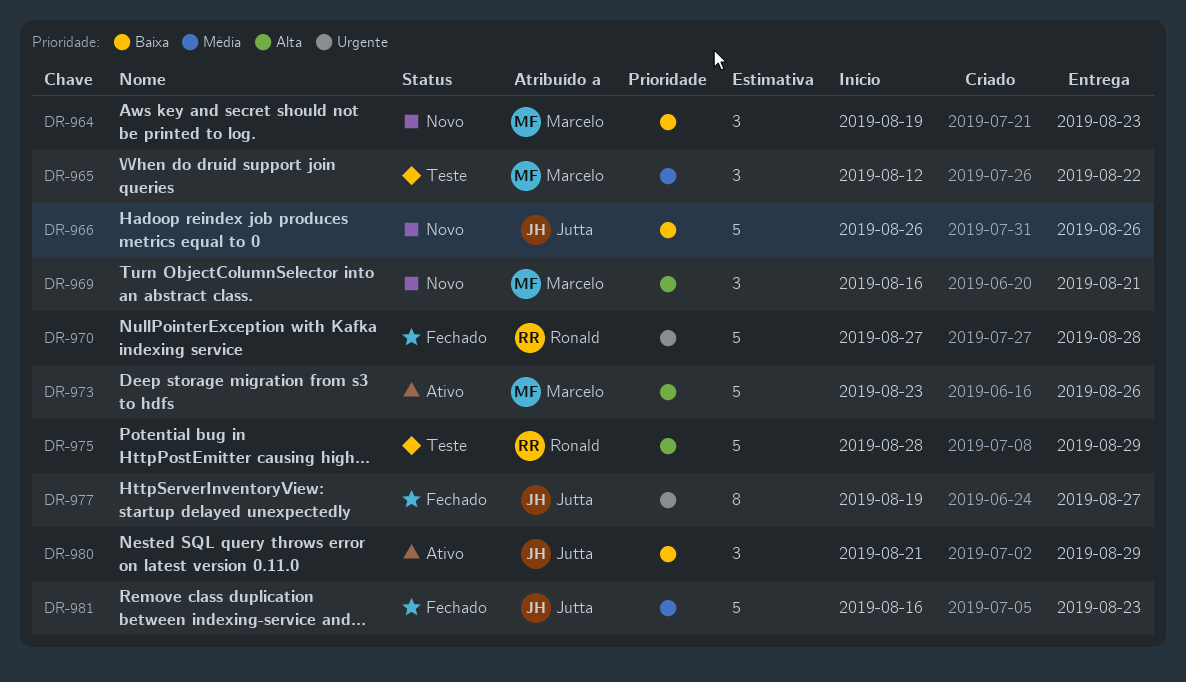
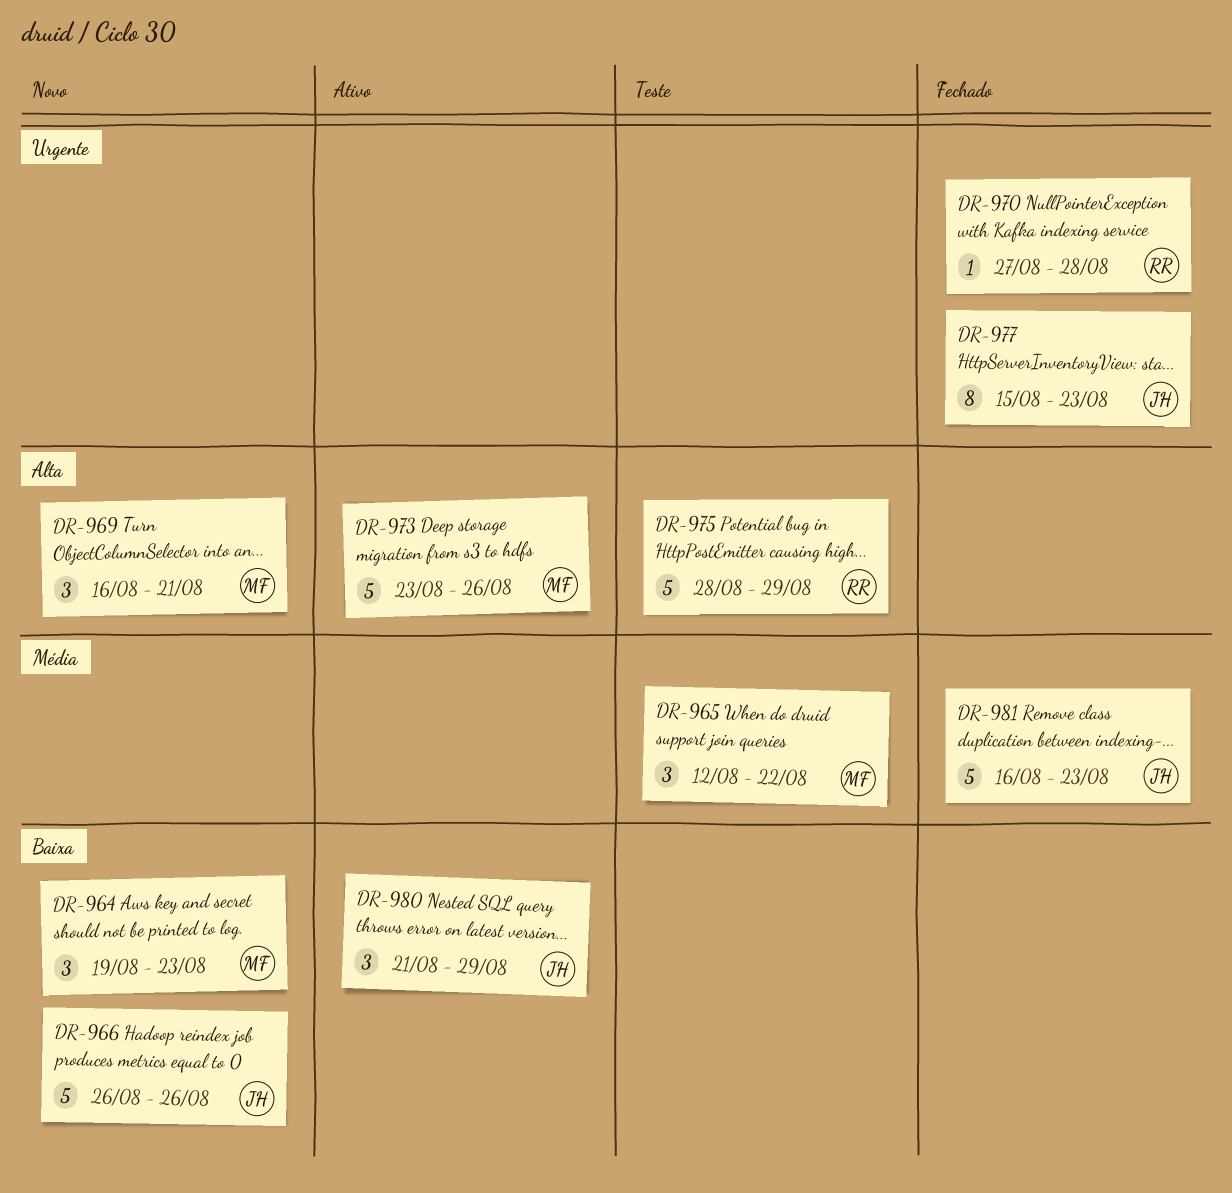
DR-970, estimate: 5 -> 1
DR-977, start: Aug 19 -> Aug 15
DR-977, due: Aug 27 -> Aug 23

